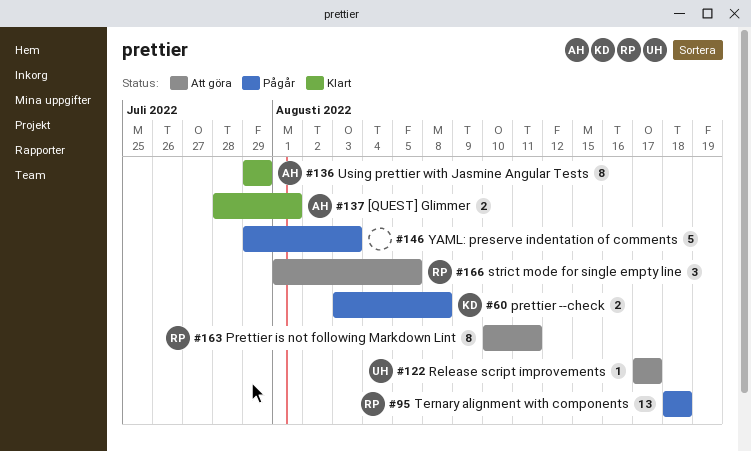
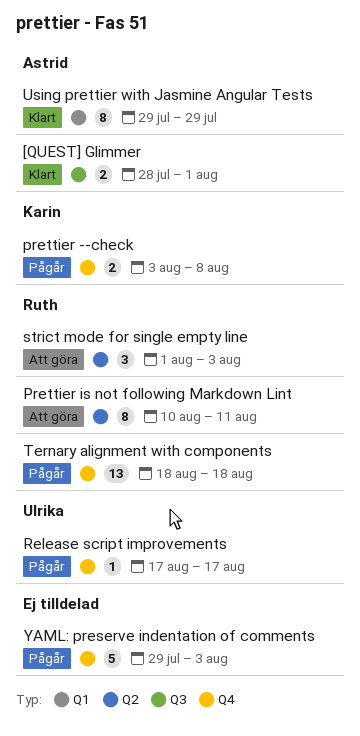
Release script improvements, status: Att göra -> Pågår
strict mode for single empty line, due: Aug 5 -> Aug 3

